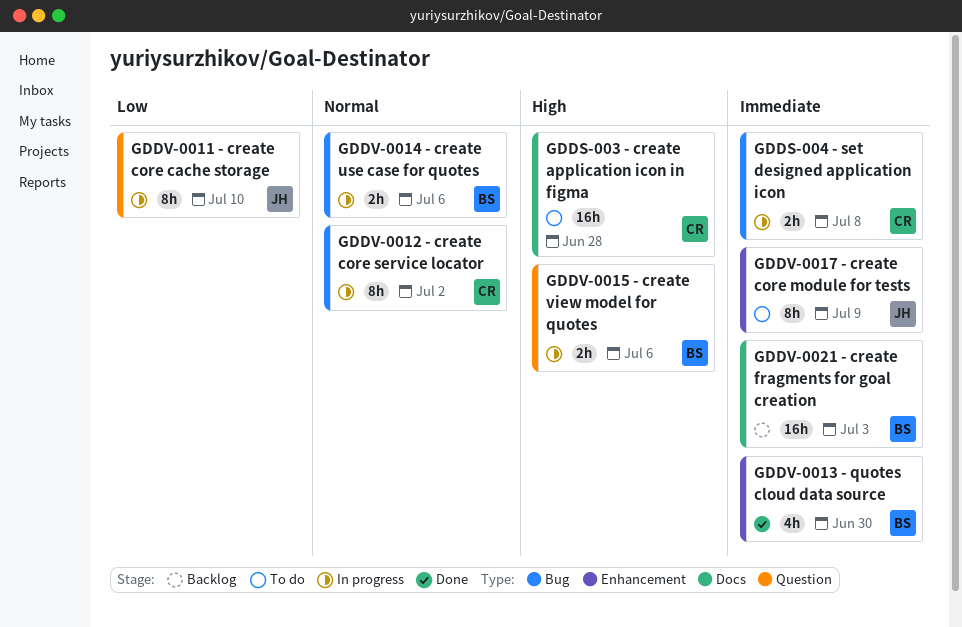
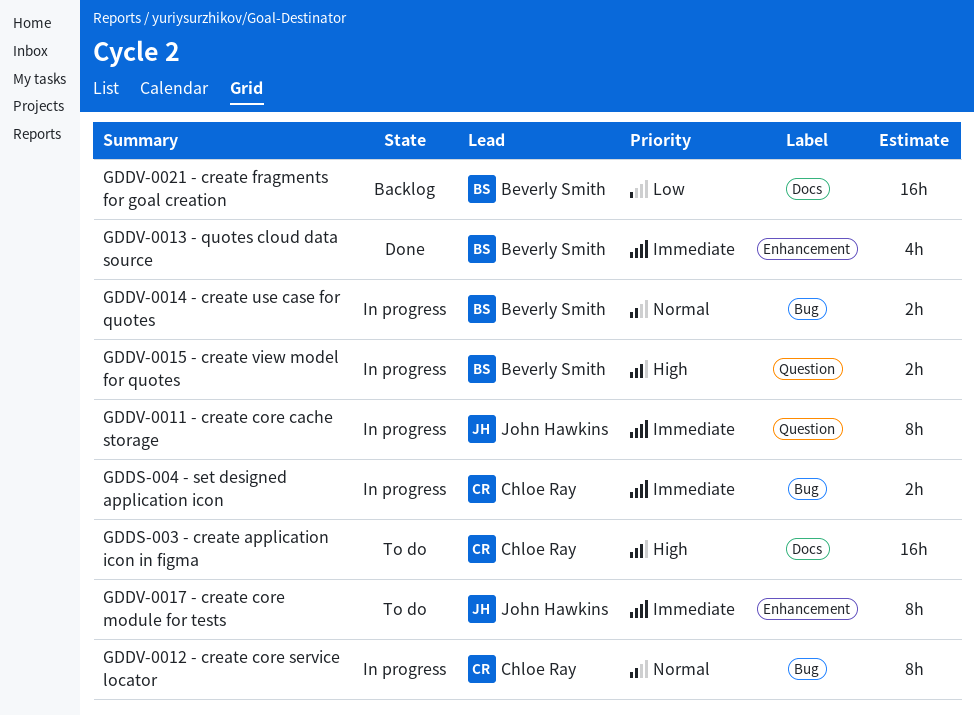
GDDV-0011 - create core cache storage, priority: Low -> Immediate
GDDV-0021 - create fragments for goal creation, priority: Immediate -> Low

